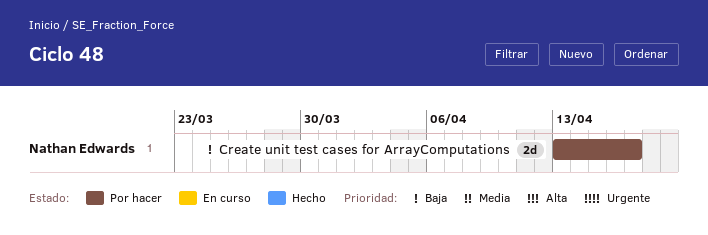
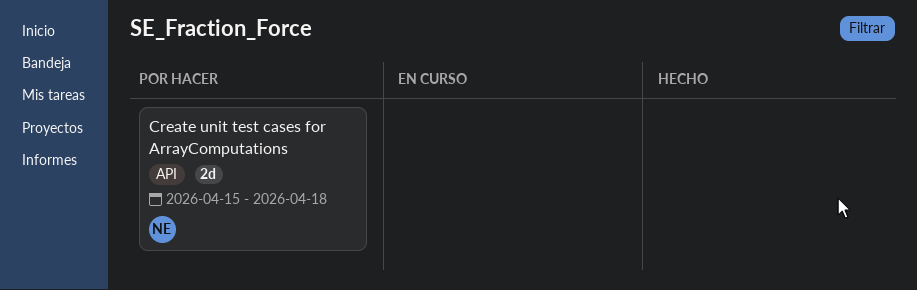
Create unit test cases for ArrayComputations, start: Apr 13 -> Apr 15
Create unit test cases for ArrayComputations, due: Apr 17 -> Apr 18

